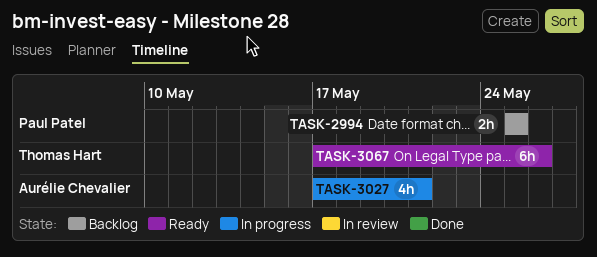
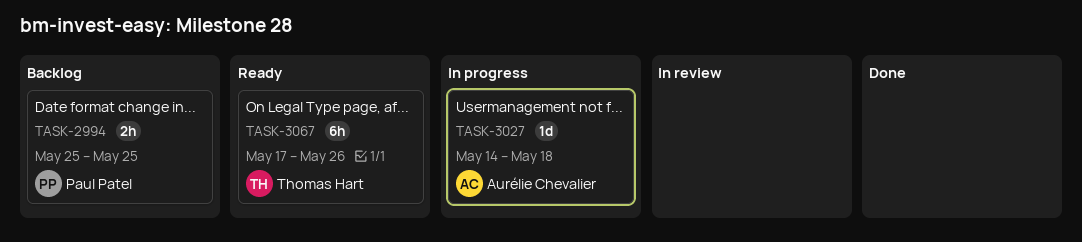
TASK-3027, estimate: 4h -> 1d
TASK-3027, start: May 17 -> May 14
TASK-3027, due: May 21 -> May 18

